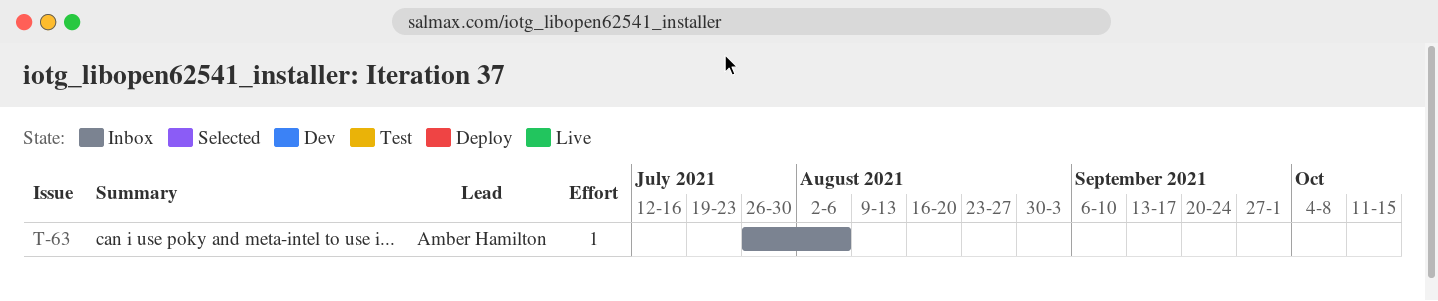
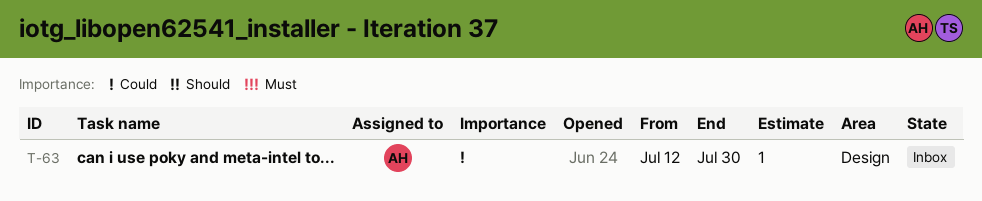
T-63, start: Jul 26 -> Jul 12
T-63, due: Aug 6 -> Jul 30

